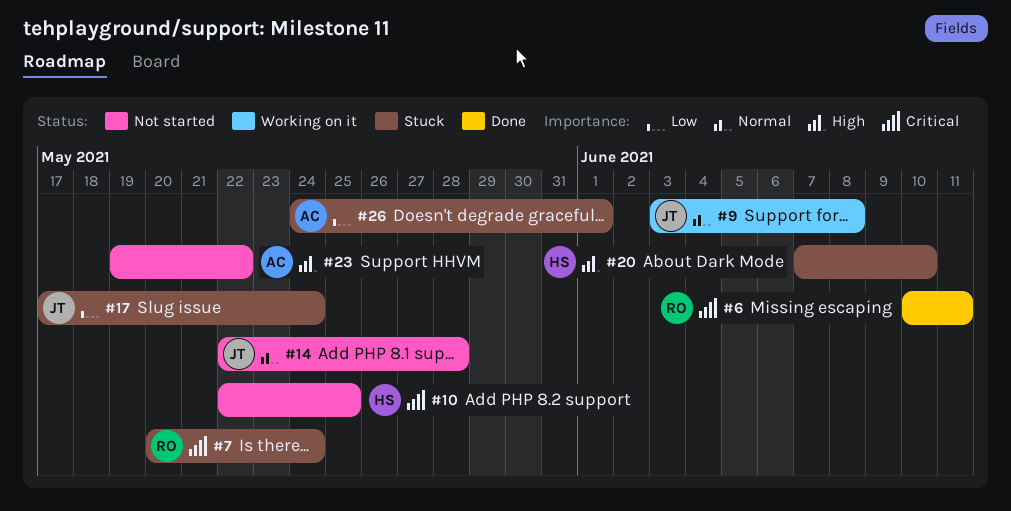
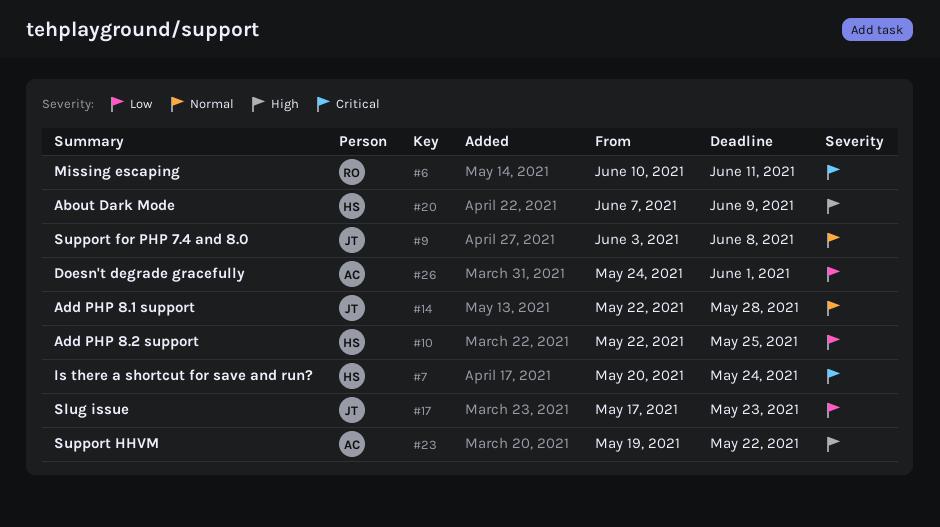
#7, owner: RO -> HS
#10, priority: Critical -> Low
#17, due: May 24 -> May 23
#20, due: Jun 10 -> Jun 9

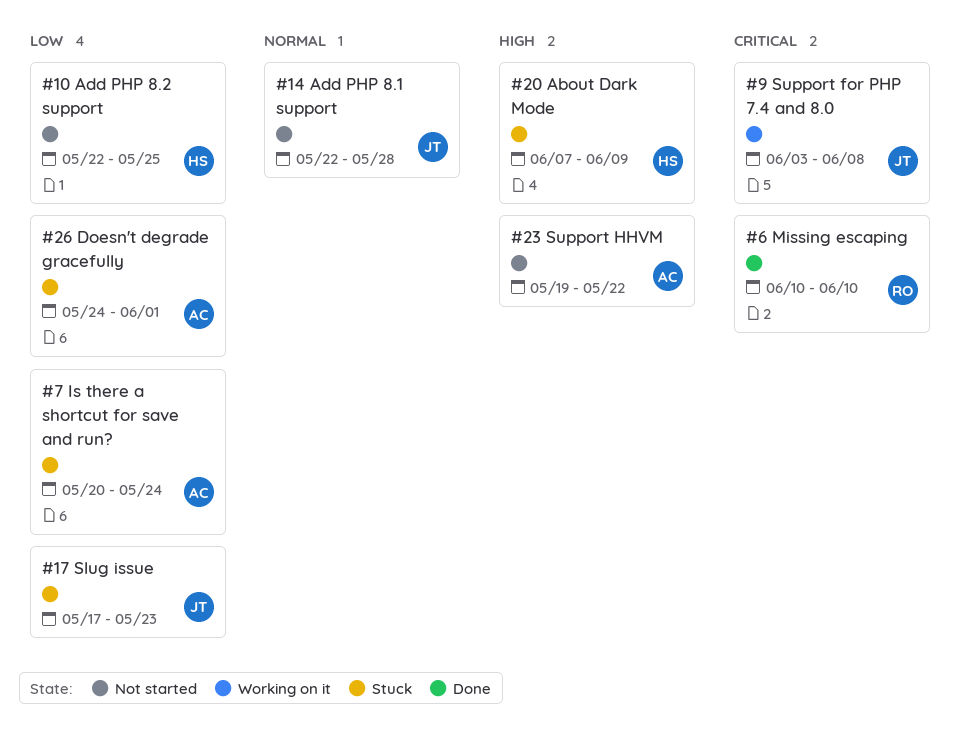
#6, due: Jun 11 -> Jun 10
#7, owner: HS -> AC
#7, priority: Critical -> Low
#9, priority: Normal -> Critical

